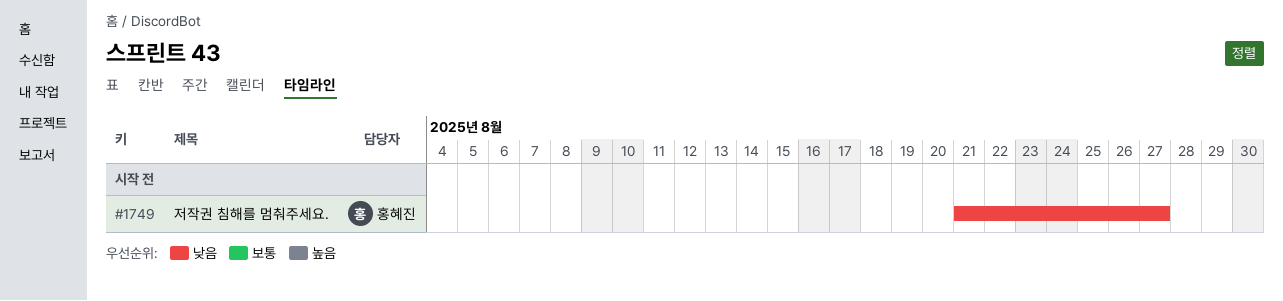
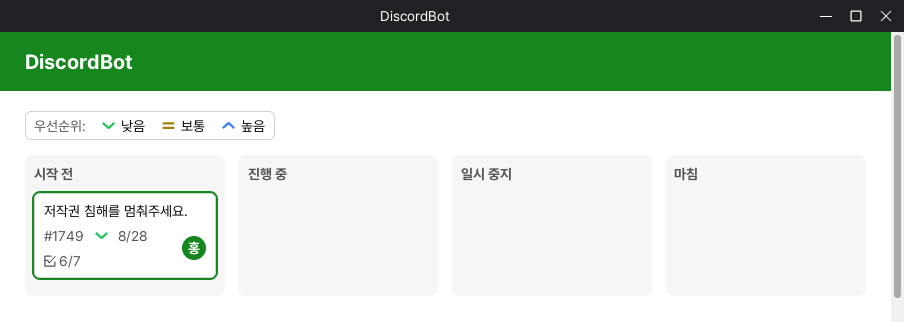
#1749, due: Aug 27 -> Aug 28

